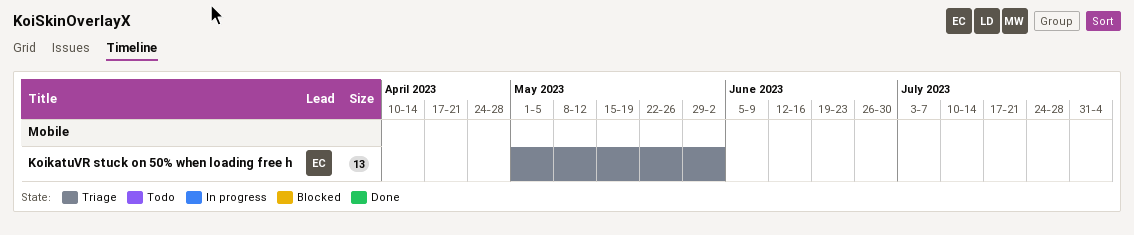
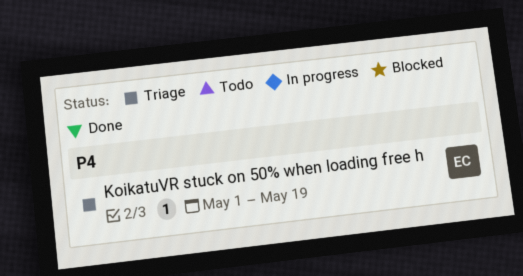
KoikatuVR stuck on 50% when loading free h, estimate: 13 -> 1
KoikatuVR stuck on 50% when loading free h, due: Jun 2 -> May 19

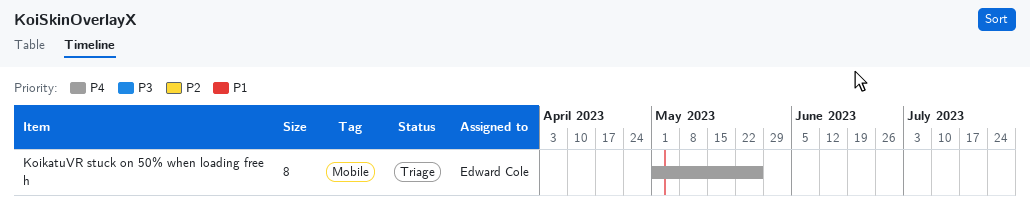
KoikatuVR stuck on 50% when loading free h, estimate: 1 -> 8
KoikatuVR stuck on 50% when loading free h, due: May 19 -> May 26

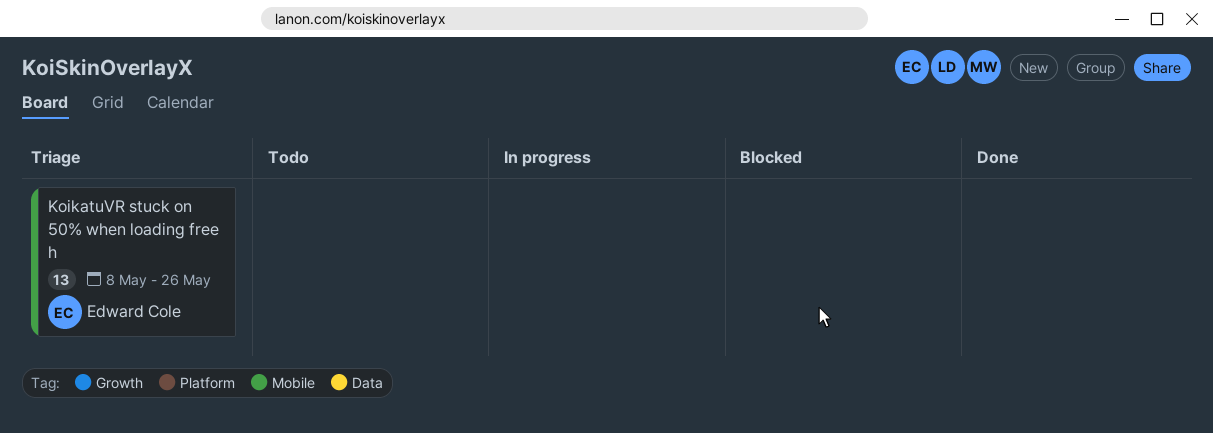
KoikatuVR stuck on 50% when loading free h, estimate: 8 -> 13
KoikatuVR stuck on 50% when loading free h, start: May 1 -> May 8

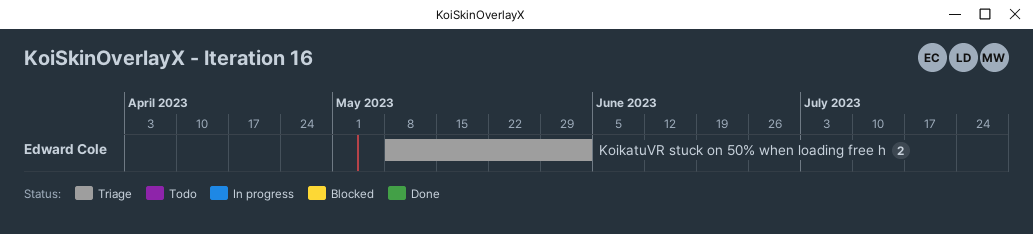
KoikatuVR stuck on 50% when loading free h, estimate: 13 -> 2
KoikatuVR stuck on 50% when loading free h, due: May 26 -> Jun 2

